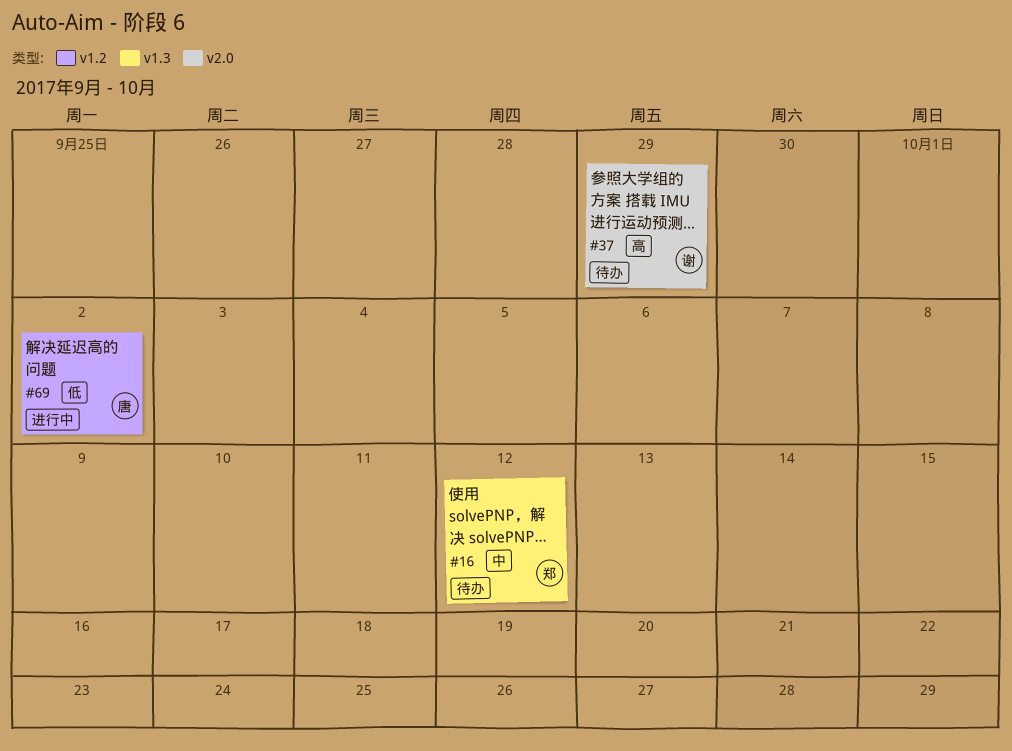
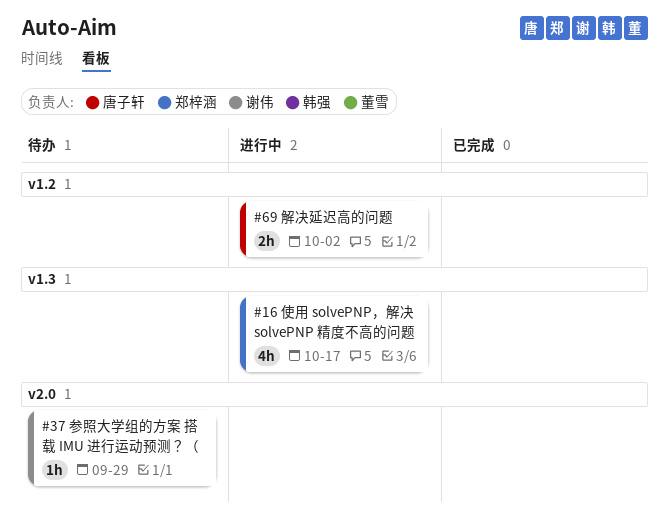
#16, status: 待办 -> 进行中
#16, due: Oct 12 -> Oct 17

